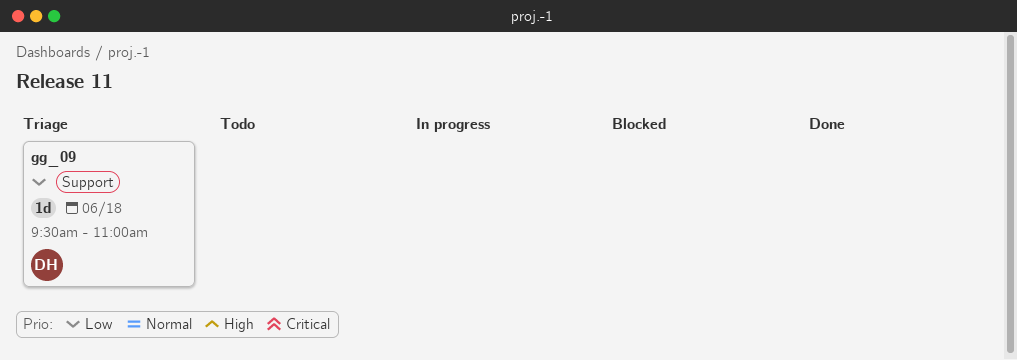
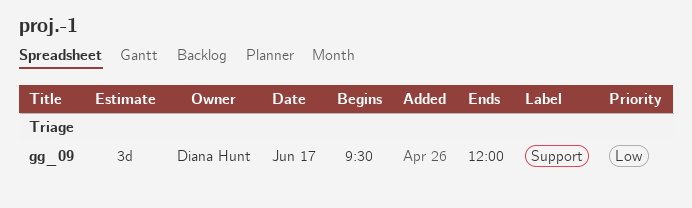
gg_09, estimate: 1d -> 3d
gg_09, day: Jun 18 -> Jun 17
gg_09, ends: 11:00 -> 12:00

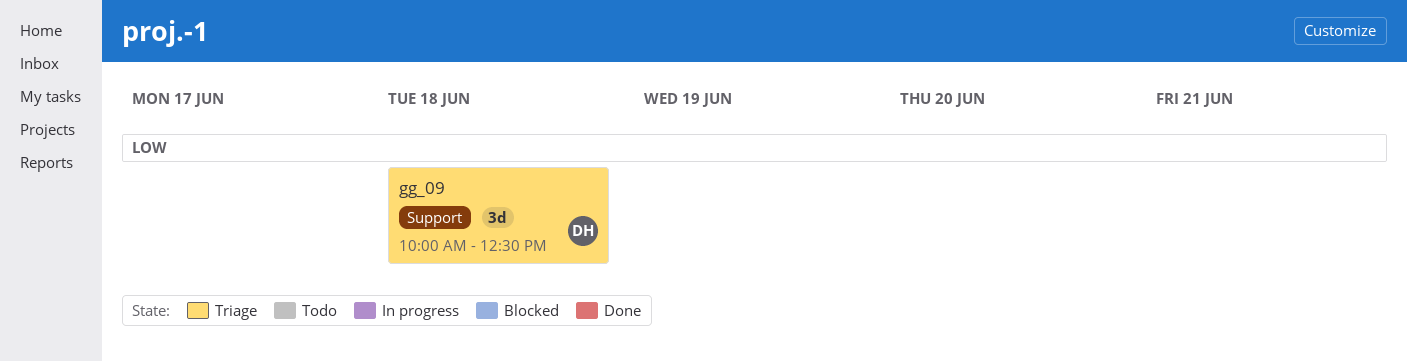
gg_09, day: Jun 17 -> Jun 18
gg_09, begins: 09:30 -> 10:00
gg_09, ends: 12:00 -> 12:30

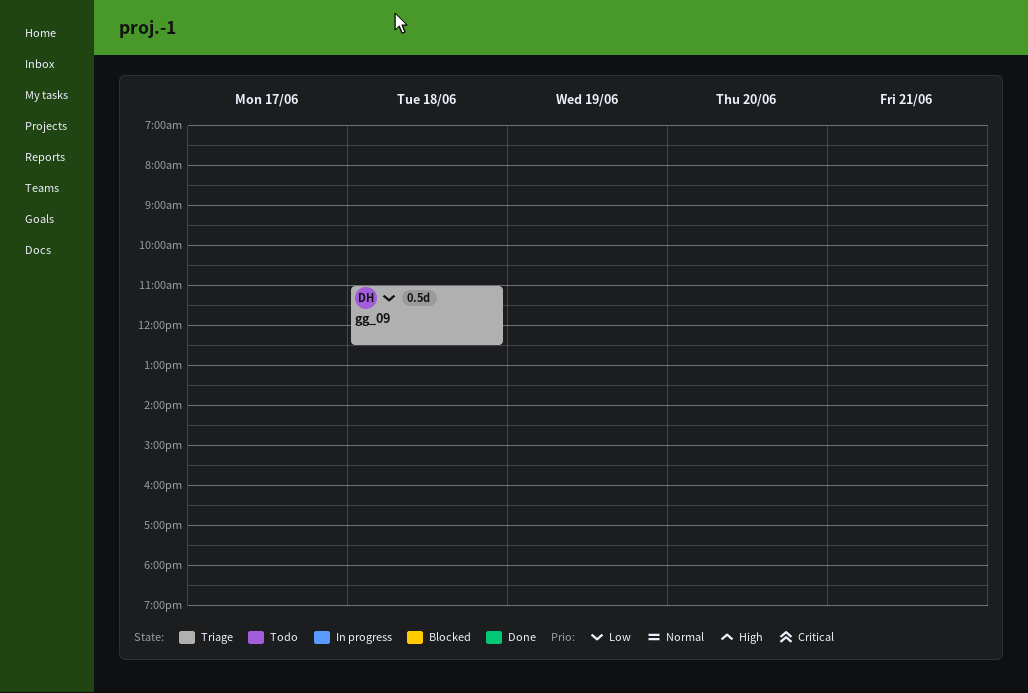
gg_09, estimate: 3d -> 0.5d
gg_09, begins: 10:00 -> 11:00

